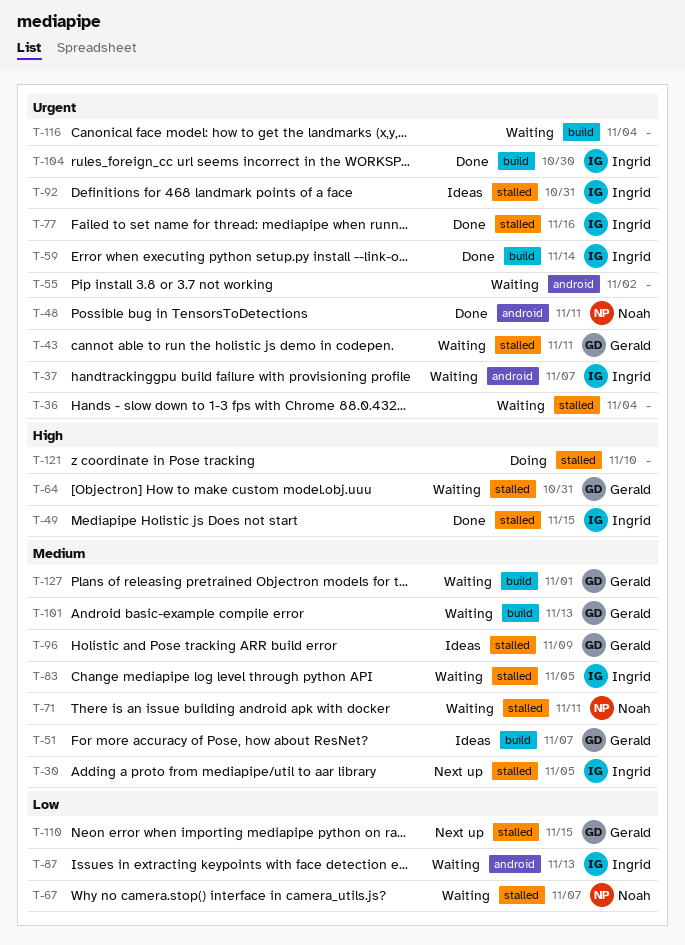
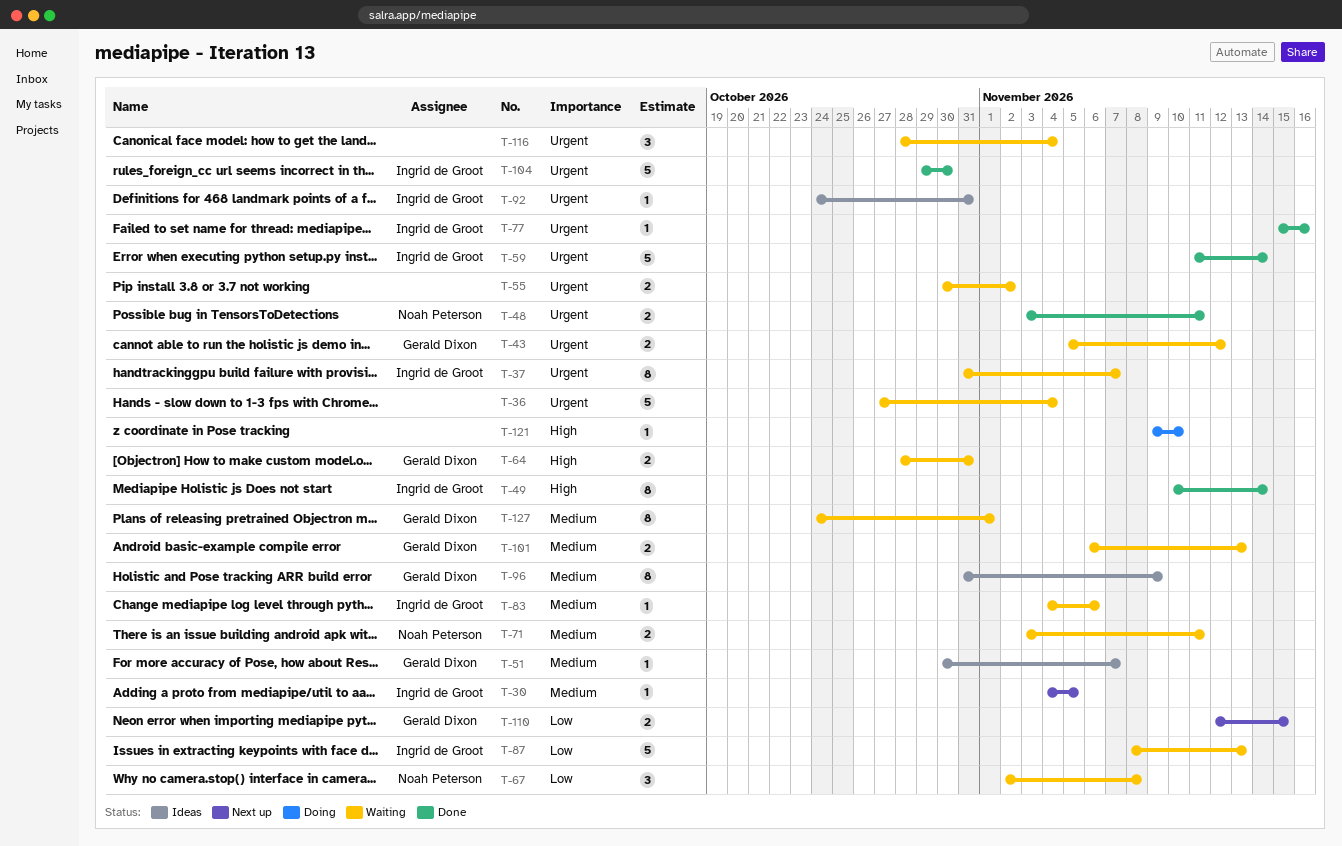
T-43, due: Nov 11 -> Nov 12
T-49, due: Nov 15 -> Nov 14
T-67, due: Nov 7 -> Nov 8
T-83, due: Nov 5 -> Nov 6

